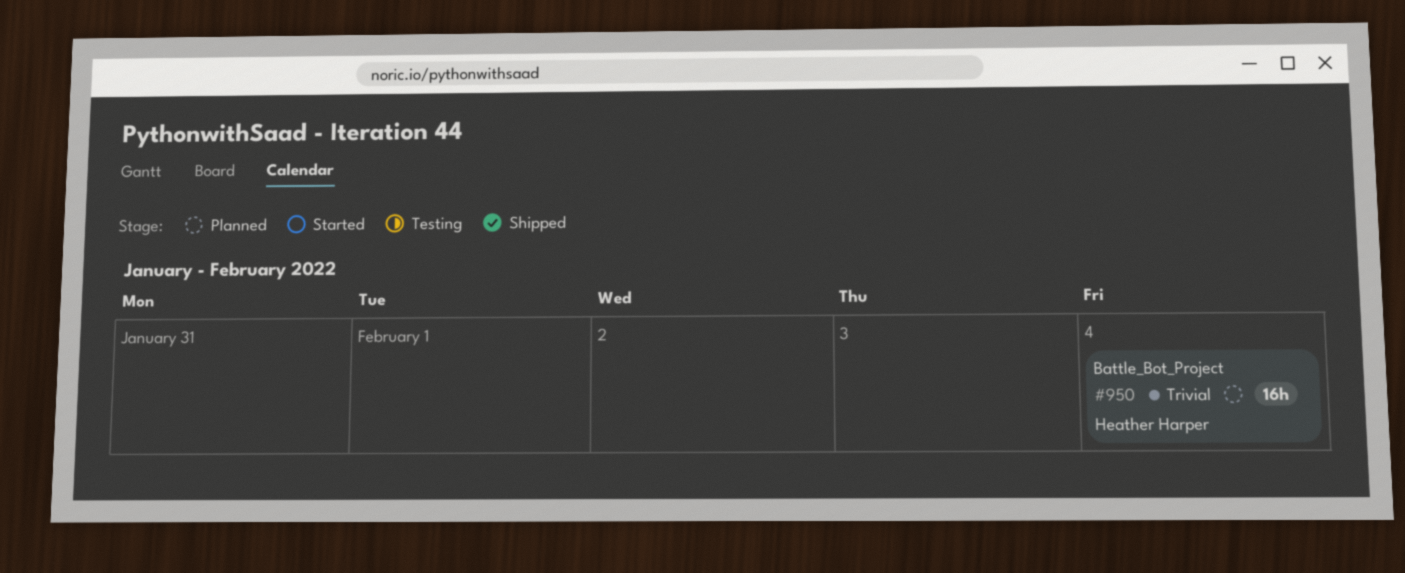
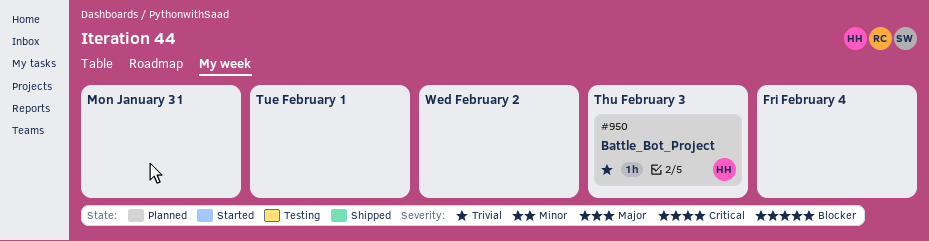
#950, estimate: 16h -> 1h
#950, due: Feb 4 -> Feb 3

